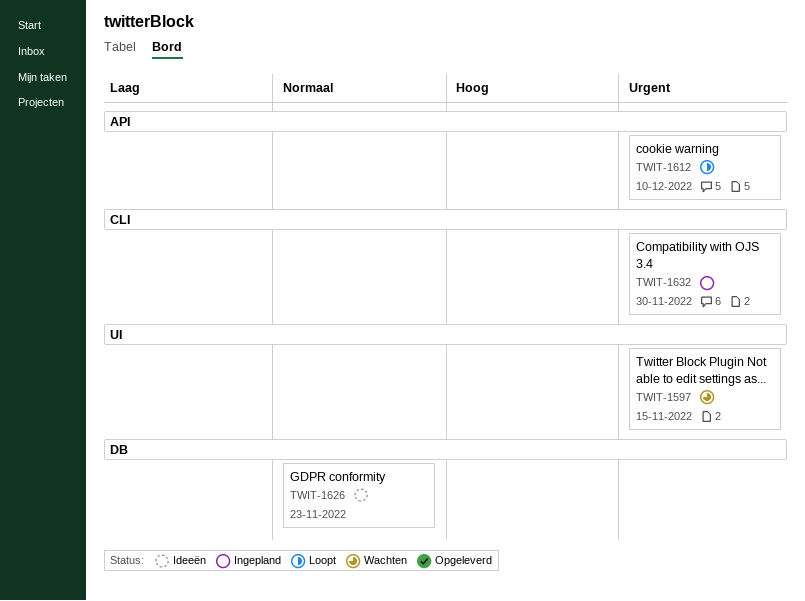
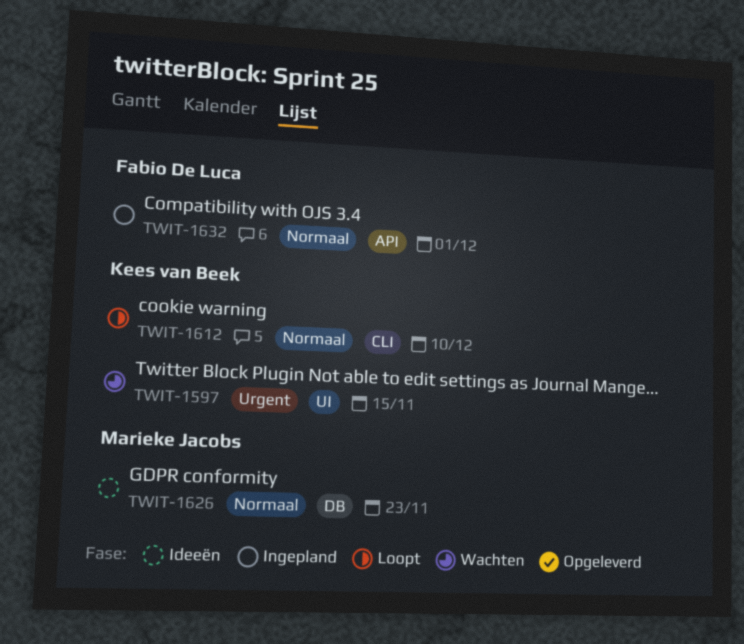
TWIT-1612, priority: Urgent -> Normaal
TWIT-1612, label: API -> CLI
TWIT-1632, priority: Urgent -> Normaal
TWIT-1632, label: CLI -> API
TWIT-1632, due: Nov 30 -> Dec 1

